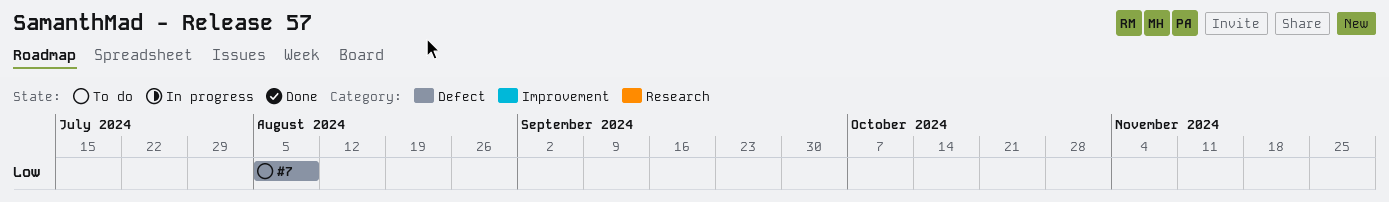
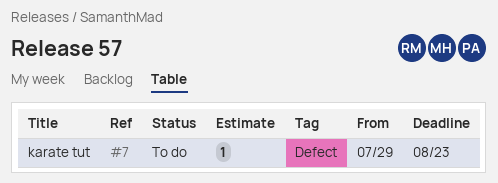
#7, start: Aug 5 -> Jul 29
#7, due: Aug 9 -> Aug 23

